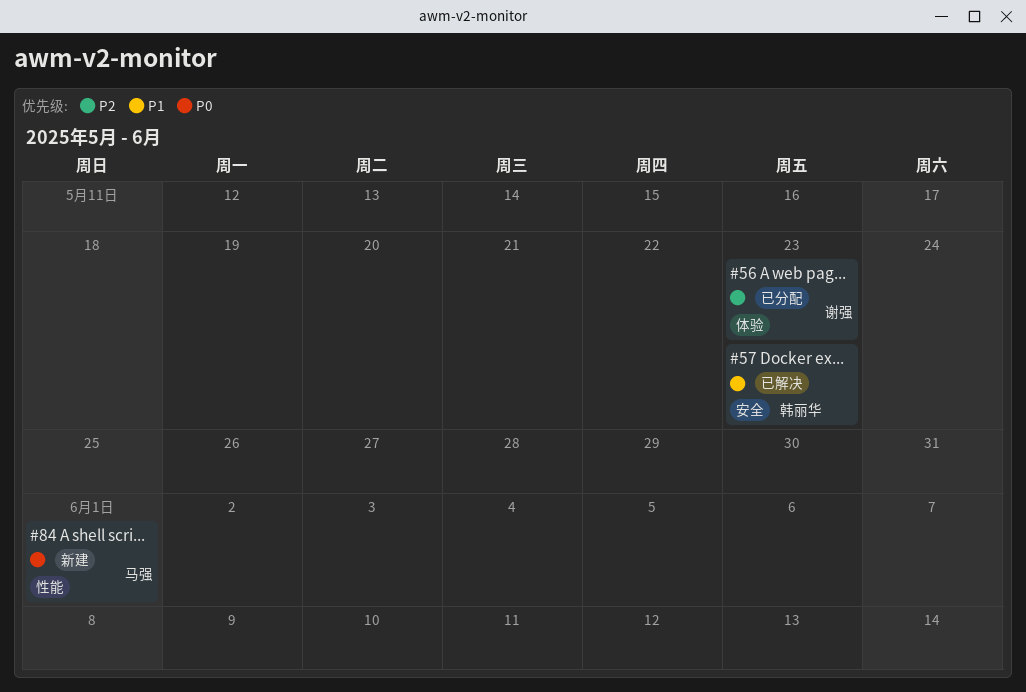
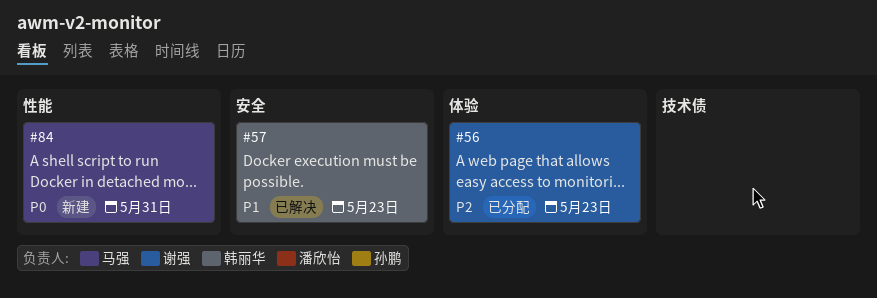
#84, due: Jun 1 -> May 31

